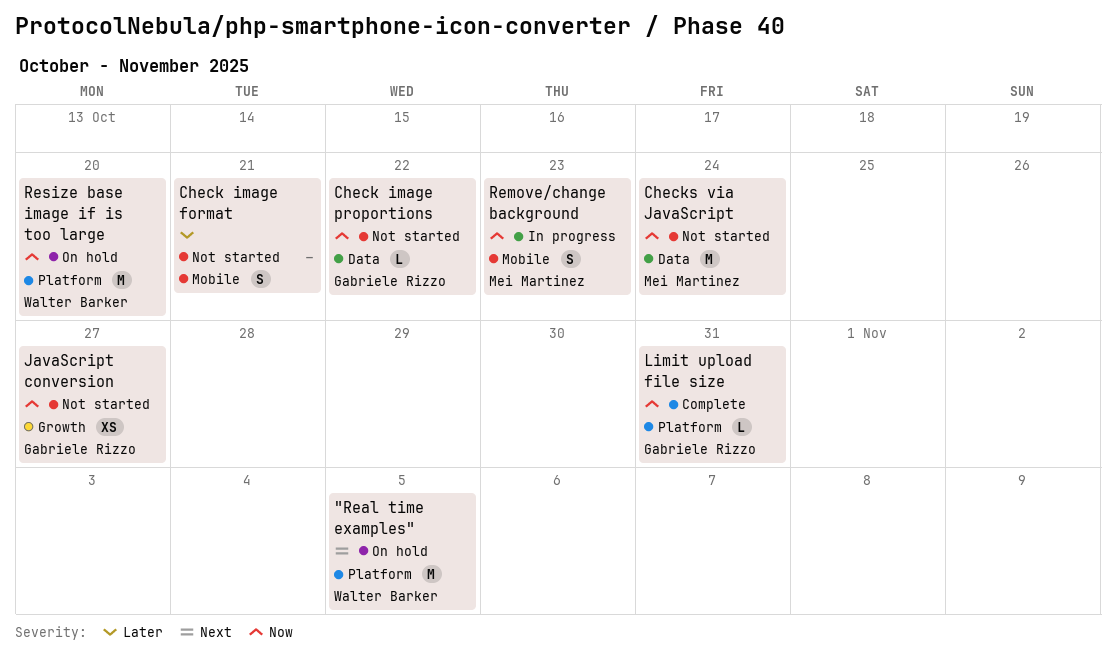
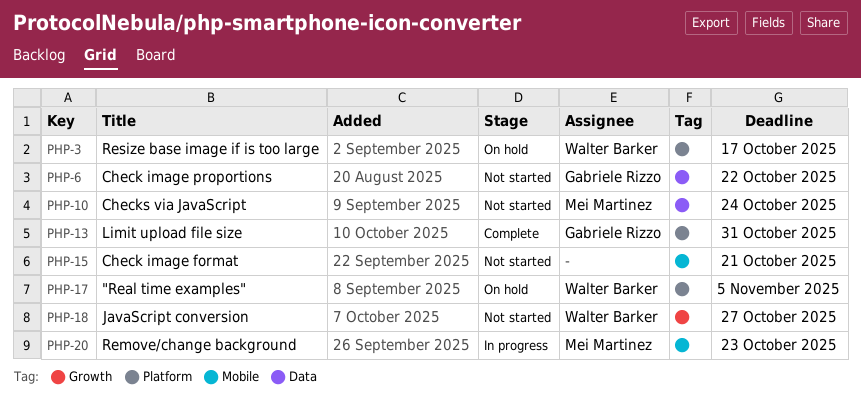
JavaScript conversion, owner: Gabriele Rizzo -> Walter Barker
Resize base image if is too large, due: Oct 20 -> Oct 17

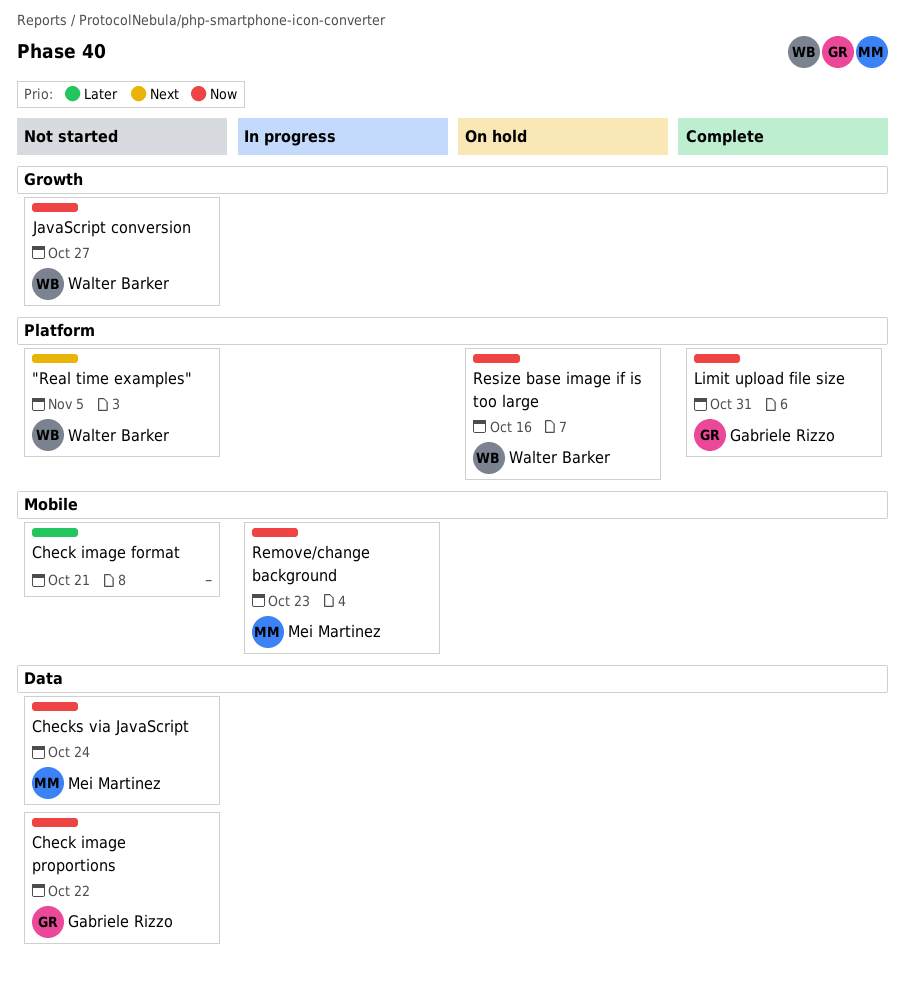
"Real time examples", status: On hold -> Not started
Resize base image if is too large, due: Oct 17 -> Oct 16

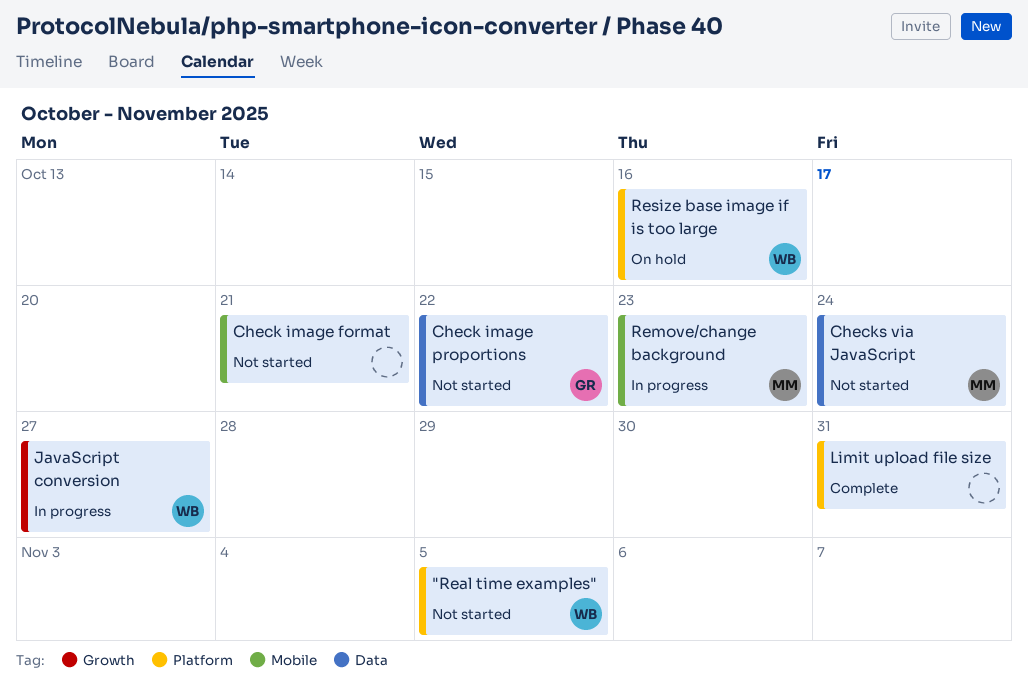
JavaScript conversion, status: Not started -> In progress
Limit upload file size, owner: Gabriele Rizzo -> none

